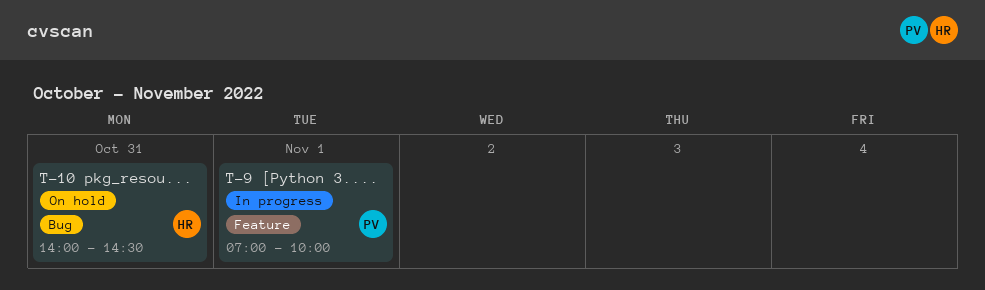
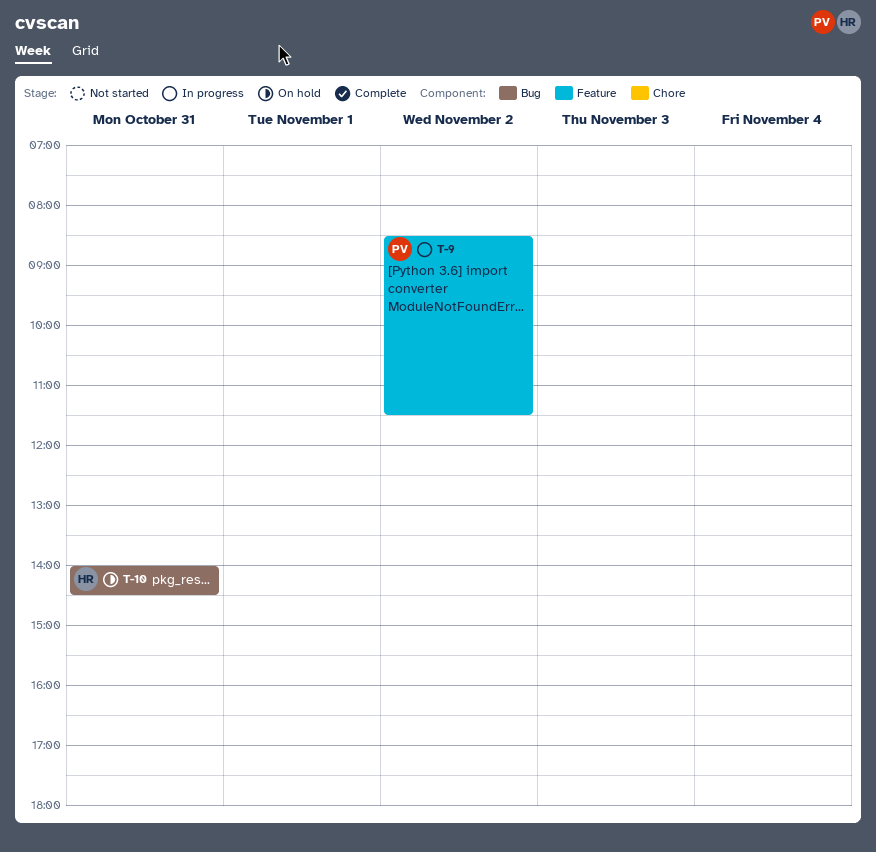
T-9, day: Nov 1 -> Nov 2
T-9, begins: 07:00 -> 08:30
T-9, ends: 10:00 -> 11:30

